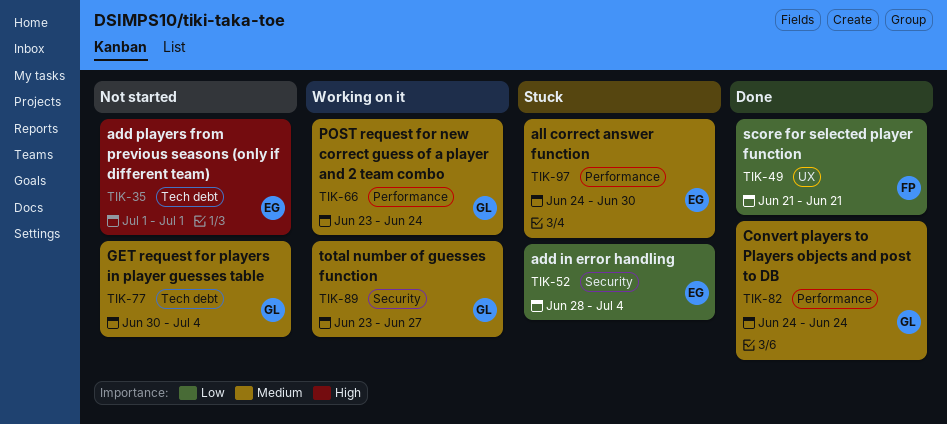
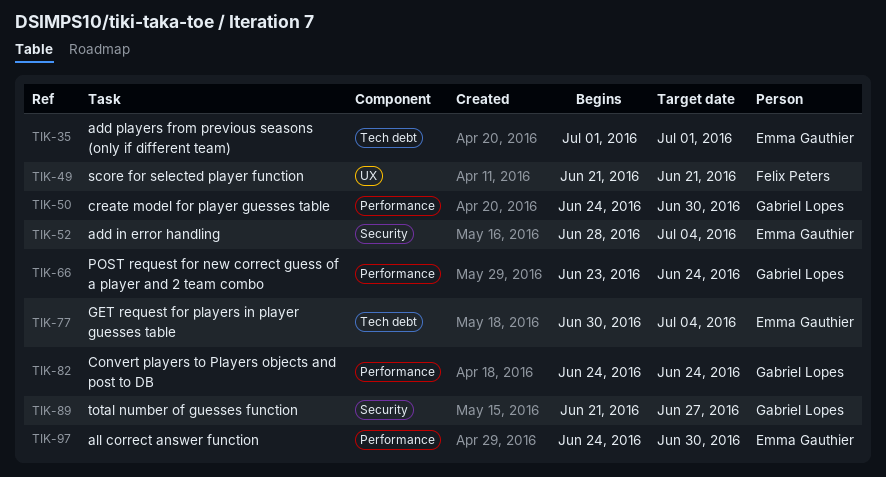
TIK-50: none -> present
TIK-77, owner: Gabriel Lopes -> Emma Gauthier
TIK-89, start: Jun 23 -> Jun 21

